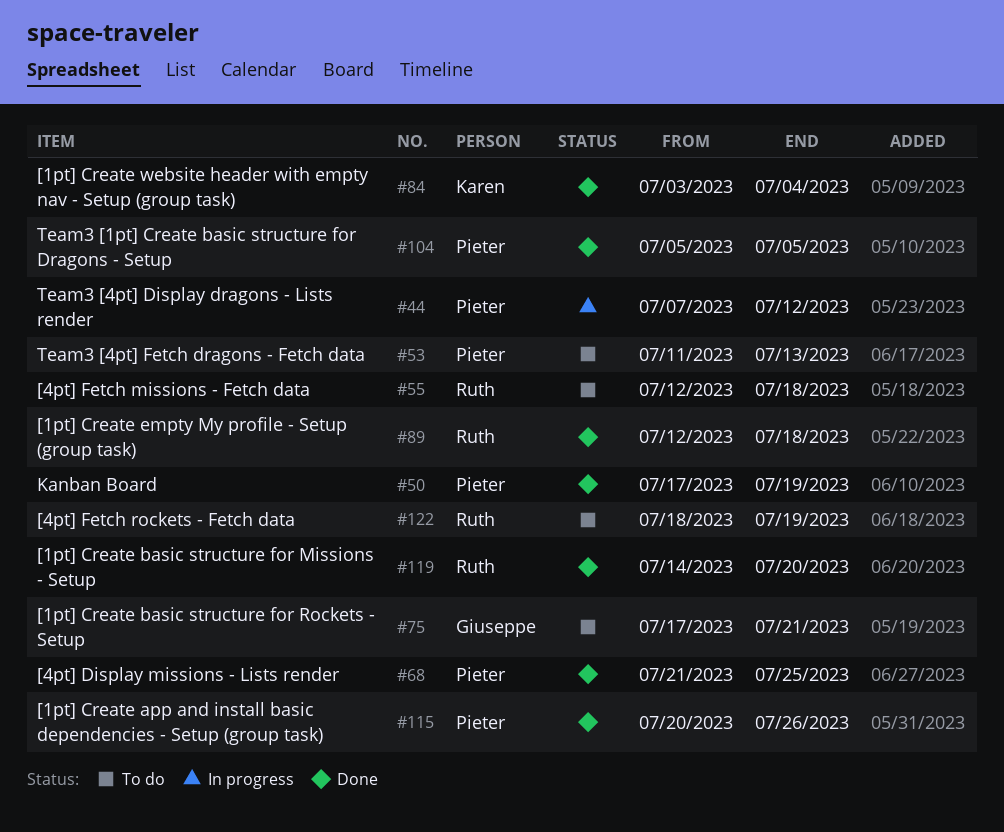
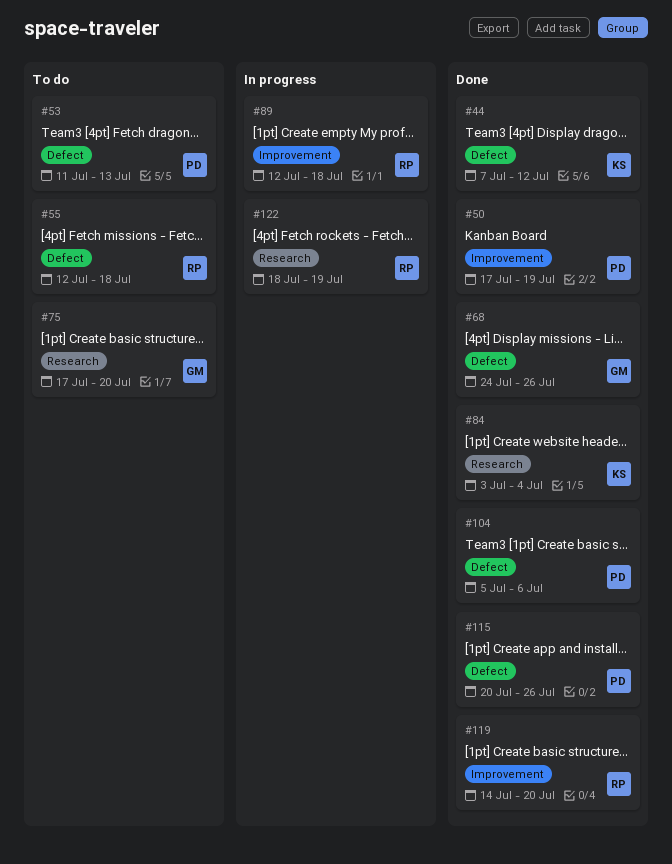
#44, status: In progress -> Done
#44, owner: Pieter -> Karen
#68, owner: Pieter -> Giuseppe
#68, start: Jul 21 -> Jul 24
#68, due: Jul 25 -> Jul 26
#75, due: Jul 21 -> Jul 20
#89, status: Done -> In progress
#104, due: Jul 5 -> Jul 6
#122, status: To do -> In progress

